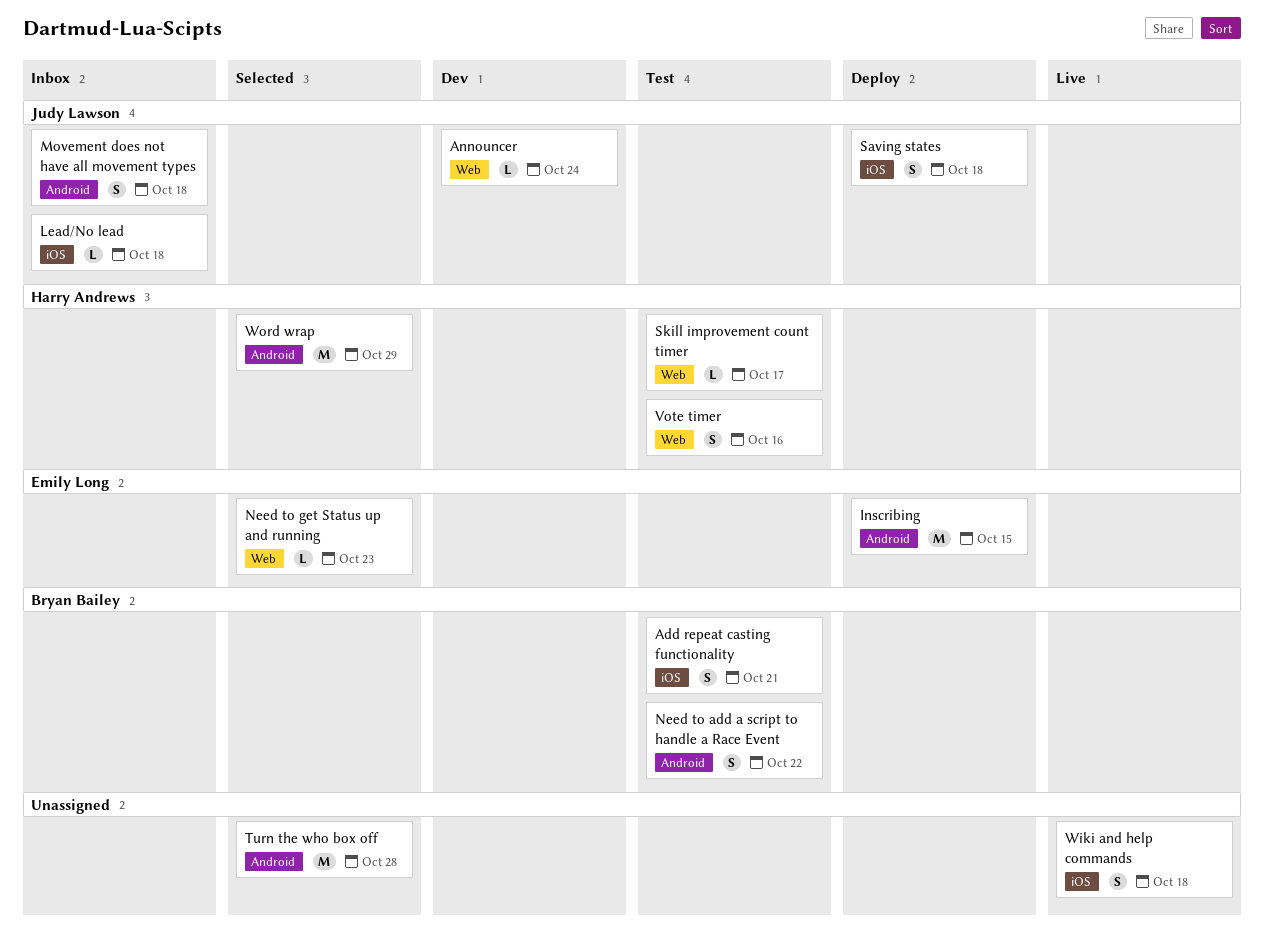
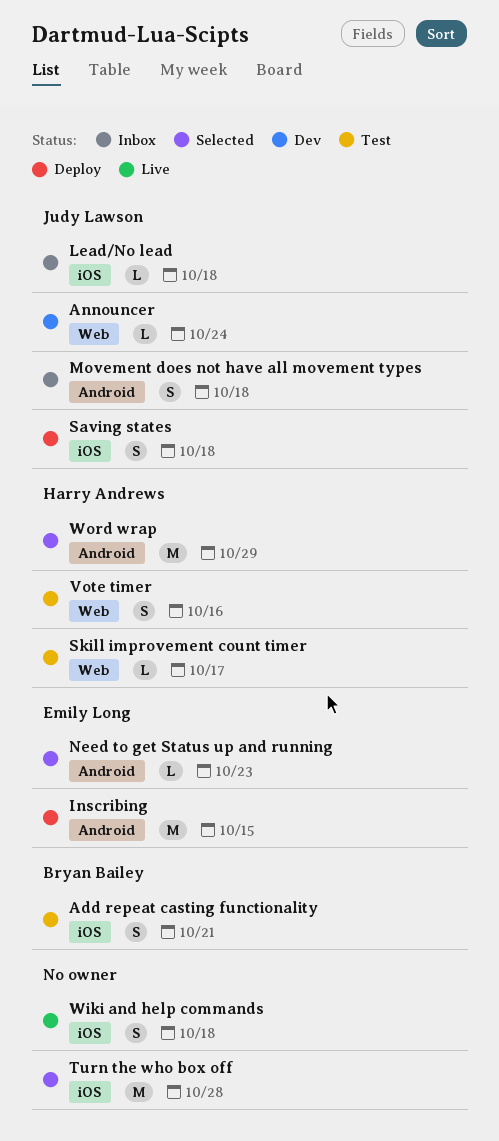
Need to add a script to handle a Race Event: present -> none
Need to get Status up and running, label: Web -> Android
Turn the who box off, label: Android -> iOS

